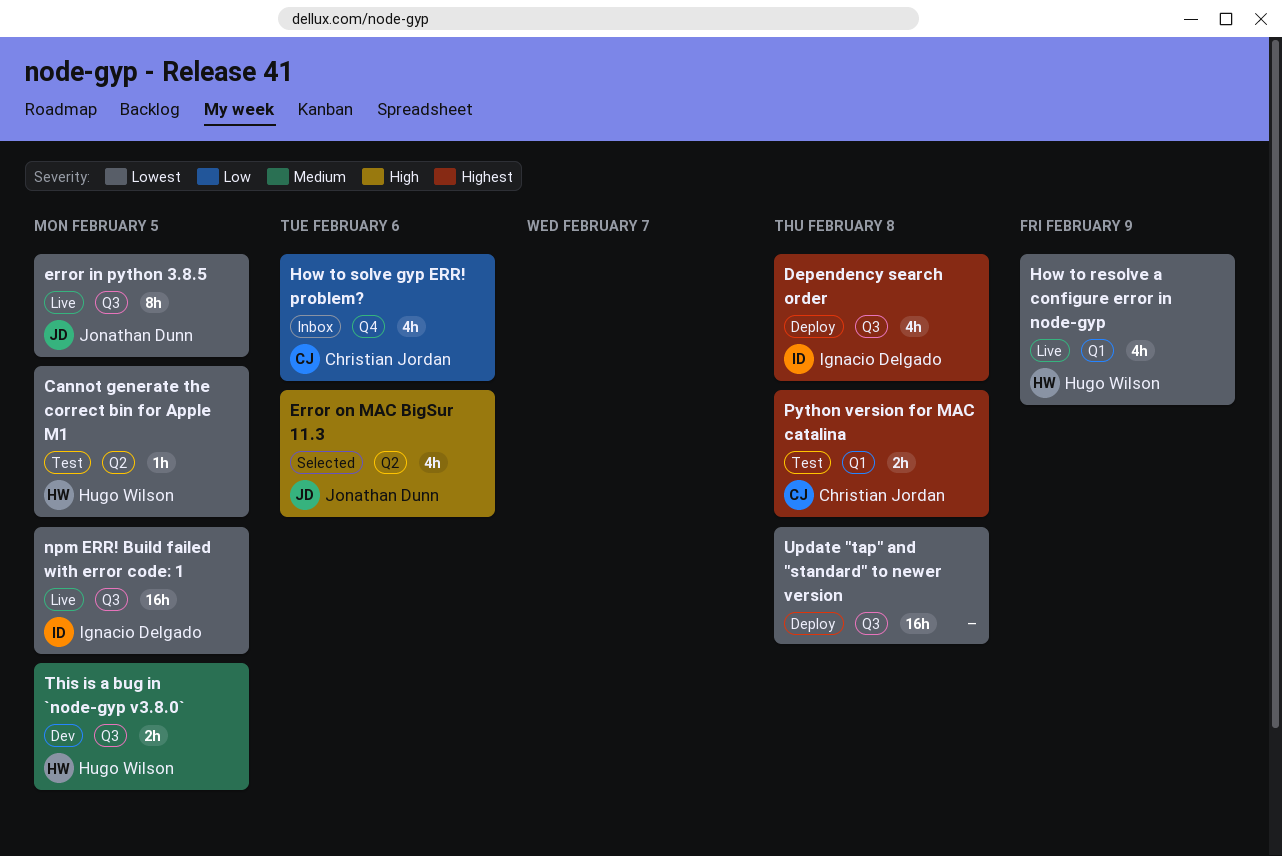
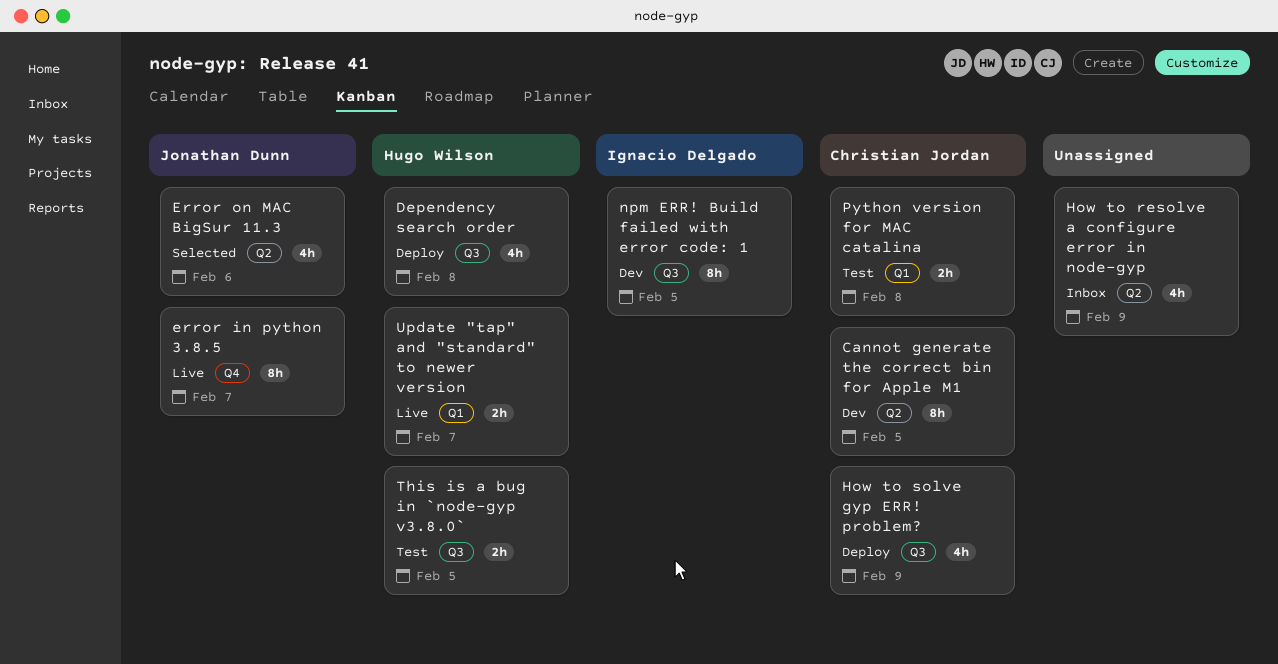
Cannot generate the correct bin for Apple M1, status: Test -> Dev
Cannot generate the correct bin for Apple M1, owner: Hugo Wilson -> Christian Jordan
Cannot generate the correct bin for Apple M1, estimate: 1h -> 8h
Dependency search order, owner: Ignacio Delgado -> Hugo Wilson
error in python 3.8.5, label: Q3 -> Q4
error in python 3.8.5, due: Feb 5 -> Feb 7
How to resolve a configure error in node-gyp, status: Live -> Inbox
How to resolve a configure error in node-gyp, owner: Hugo Wilson -> none
How to resolve a configure error in node-gyp, label: Q1 -> Q2
How to solve gyp ERR! problem?, status: Inbox -> Deploy
How to solve gyp ERR! problem?, label: Q4 -> Q3
How to solve gyp ERR! problem?, due: Feb 6 -> Feb 9
npm ERR! Build failed with error code: 1, status: Live -> Dev
npm ERR! Build failed with error code: 1, estimate: 16h -> 8h
This is a bug in `node-gyp v3.8.0`, status: Dev -> Test
Update "tap" and "standard" to newer version, status: Deploy -> Live
Update "tap" and "standard" to newer version, owner: none -> Hugo Wilson
Update "tap" and "standard" to newer version, label: Q3 -> Q1
Update "tap" and "standard" to newer version, estimate: 16h -> 2h
Update "tap" and "standard" to newer version, due: Feb 8 -> Feb 7

